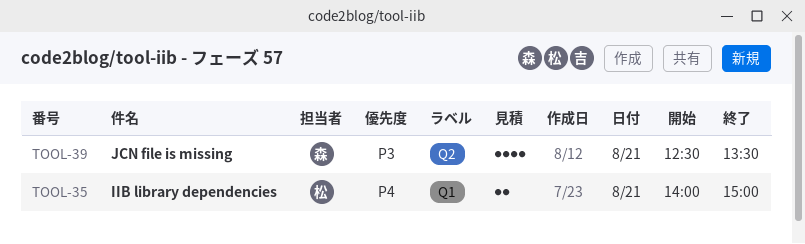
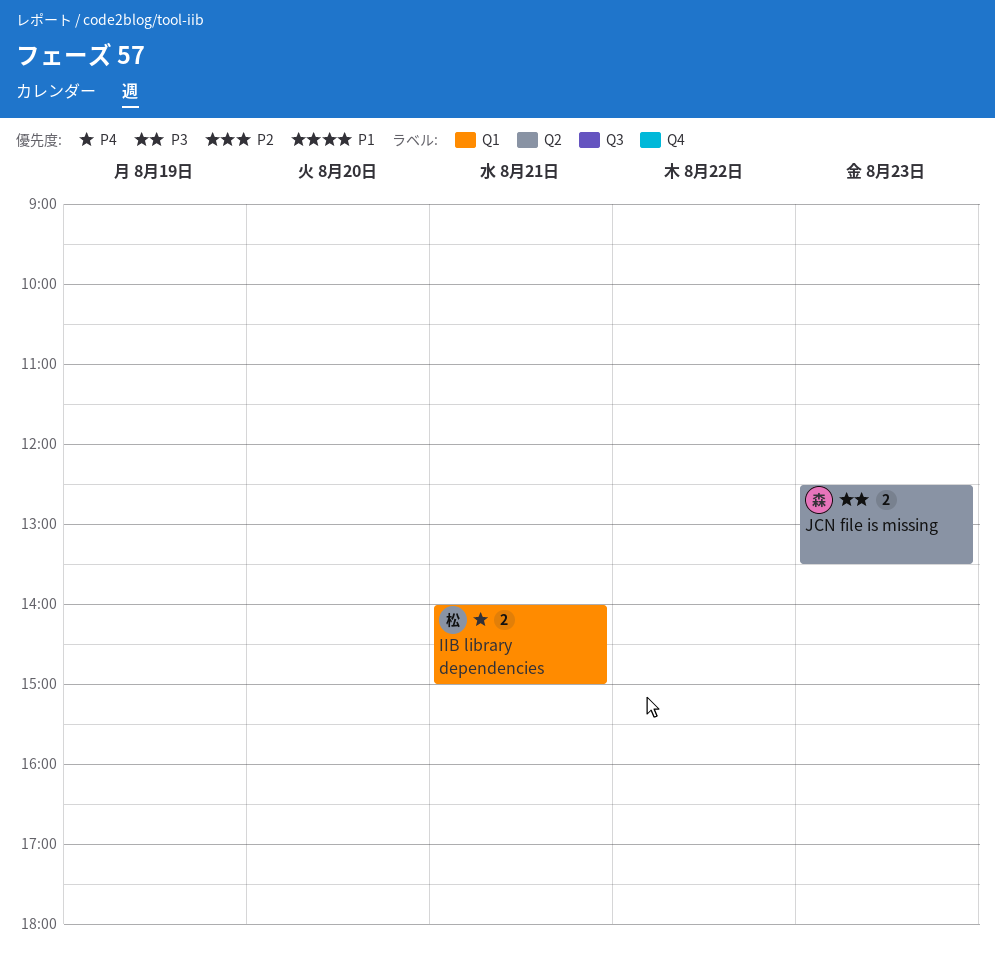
JCN file is missing, estimate: 4 -> 2
JCN file is missing, day: Aug 21 -> Aug 23

